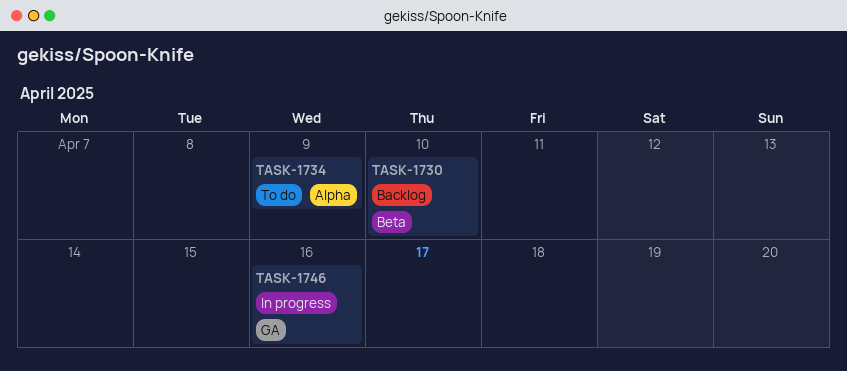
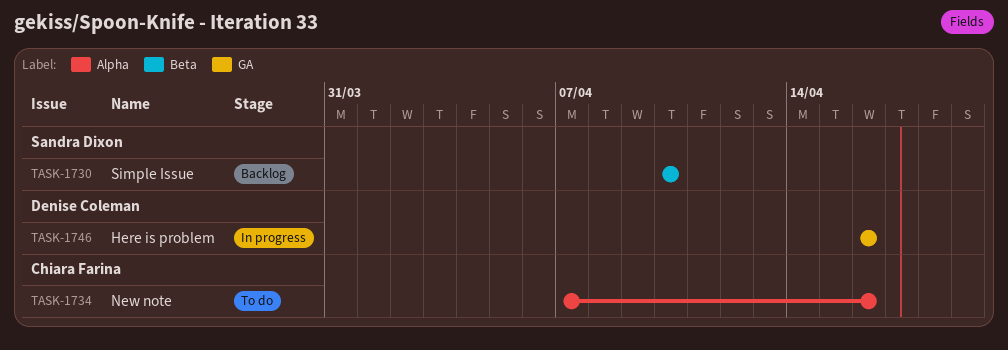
TASK-1734, due: Apr 9 -> Apr 16

